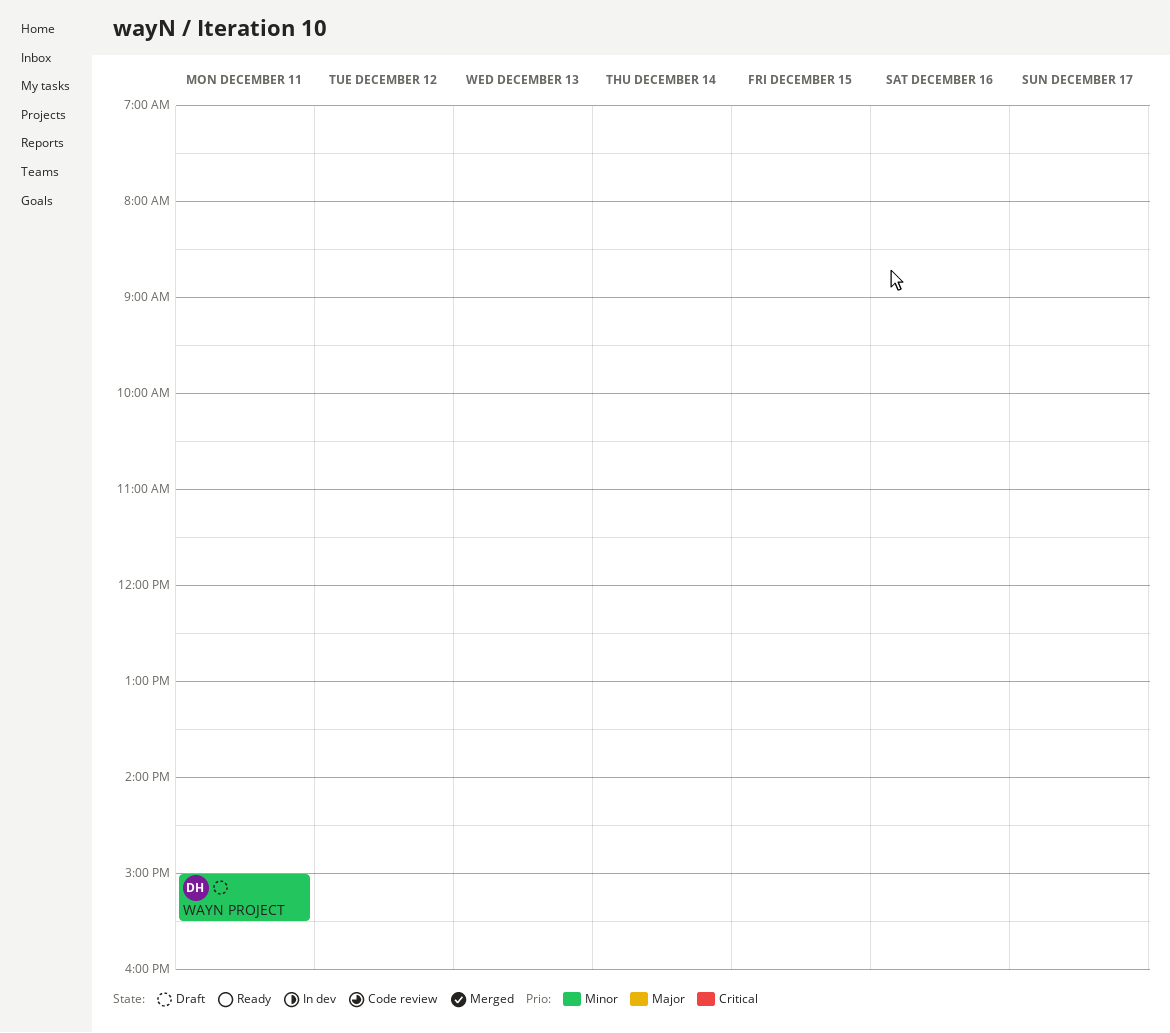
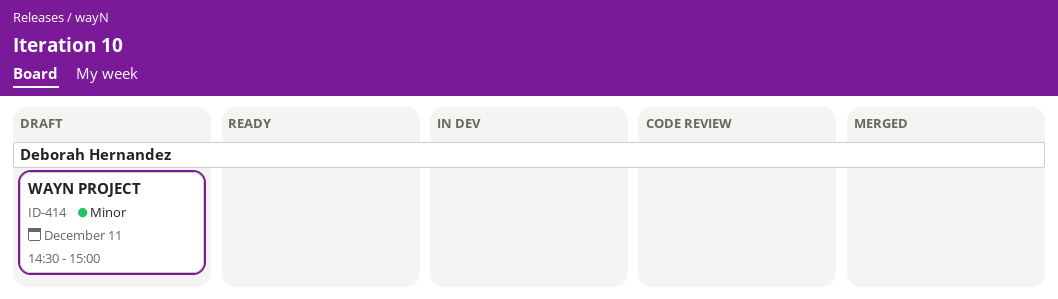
WAYN PROJECT, begins: 15:00 -> 14:30
WAYN PROJECT, ends: 15:30 -> 15:00

